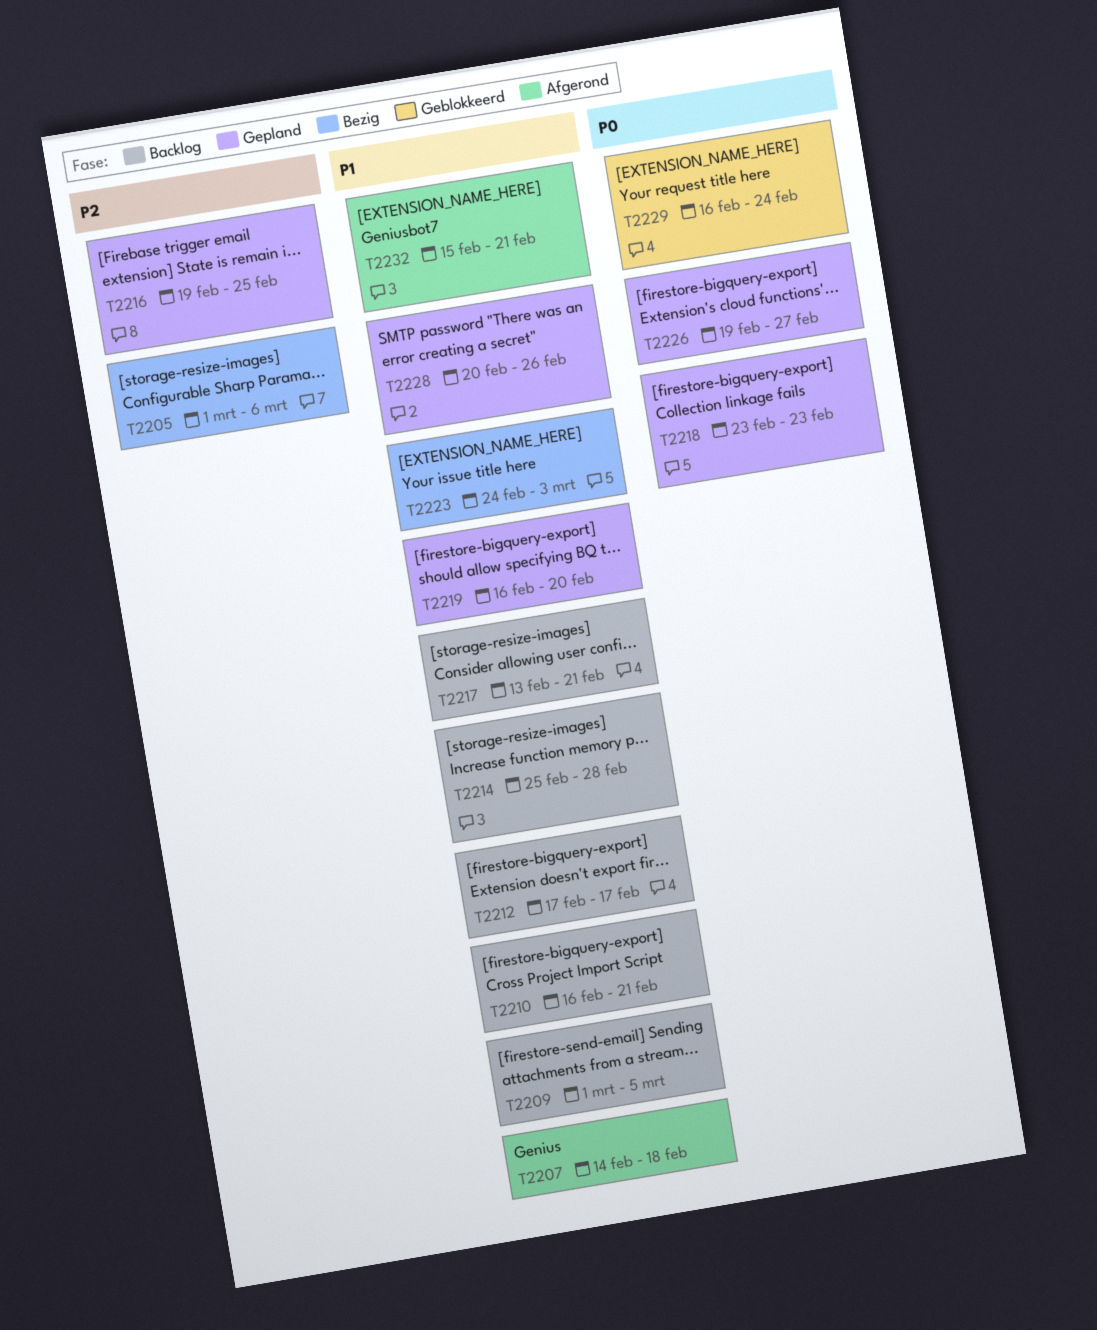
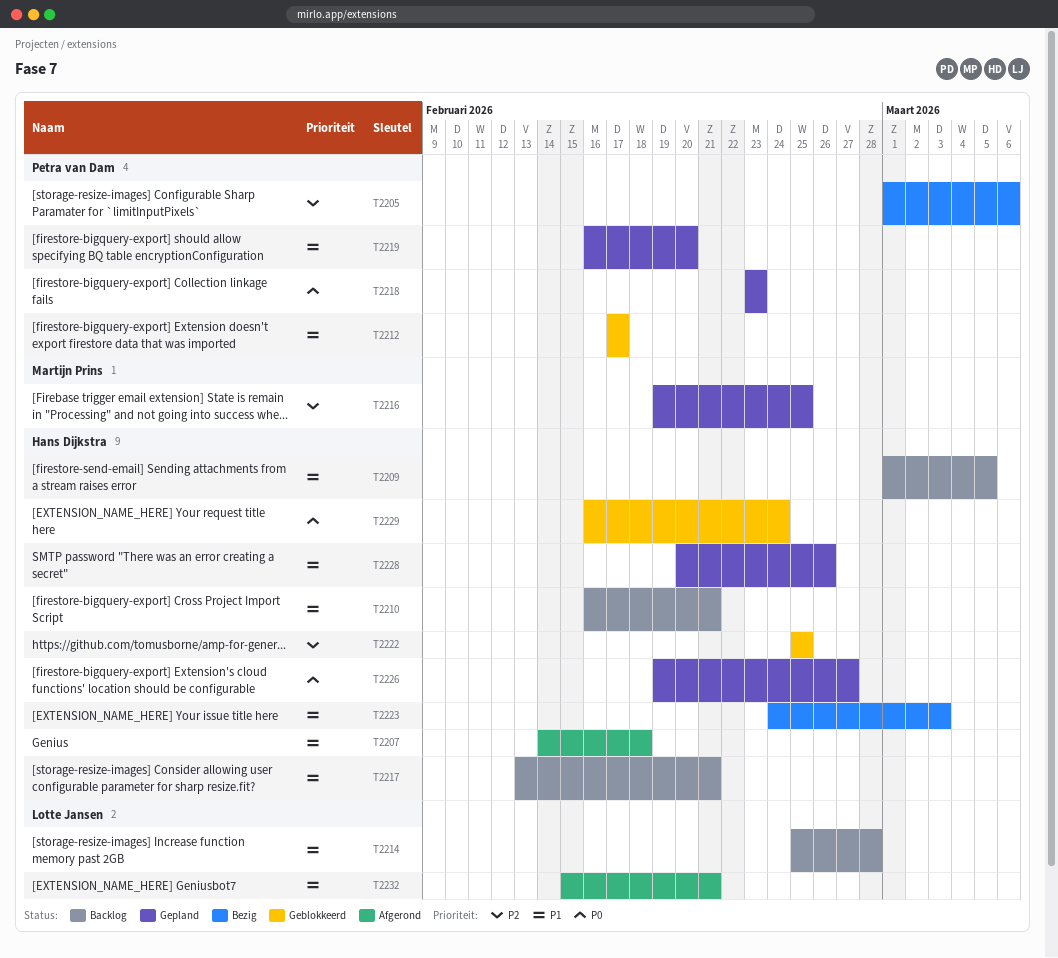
T2212, status: Backlog -> Geblokkeerd
T2222: none -> present

